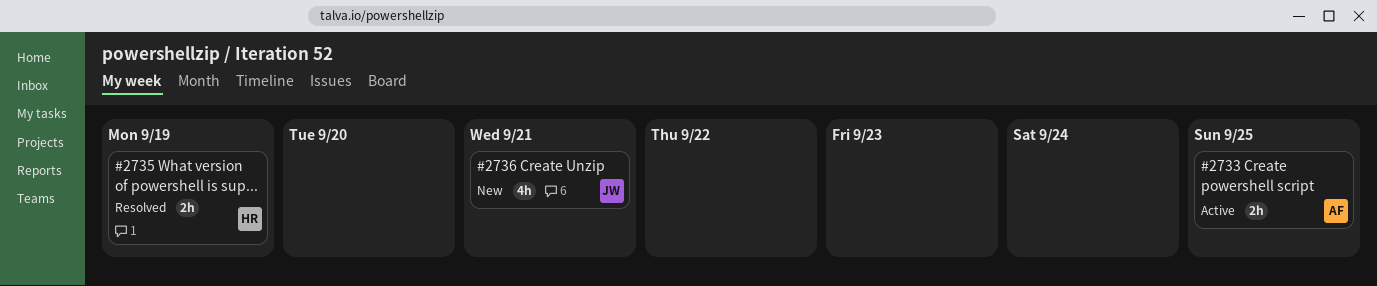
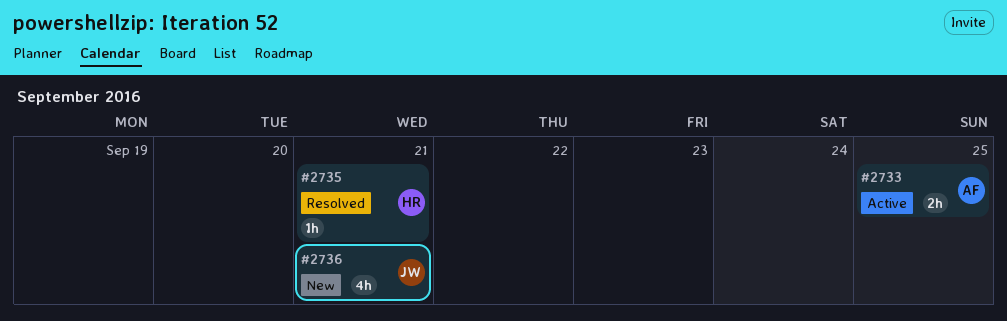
#2735, estimate: 2h -> 1h
#2735, due: Sep 19 -> Sep 21

